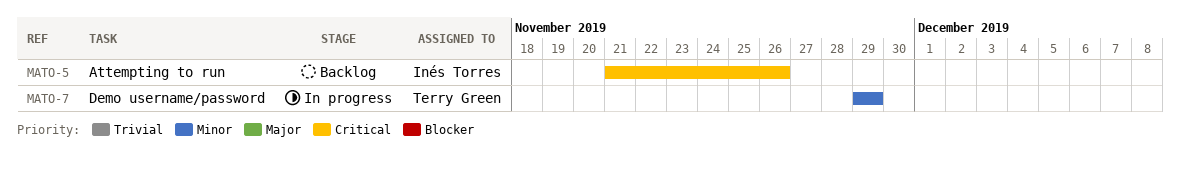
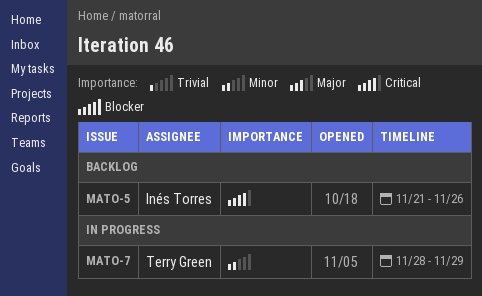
MATO-7, start: Nov 29 -> Nov 28

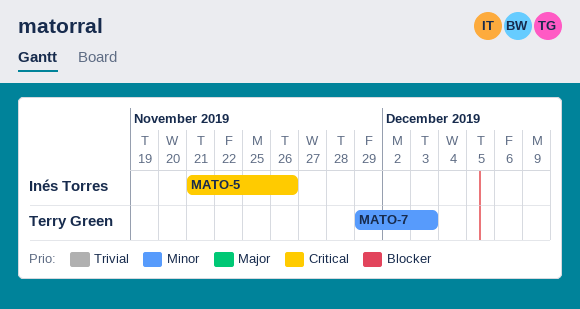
MATO-7, start: Nov 28 -> Nov 29
MATO-7, due: Nov 29 -> Dec 3

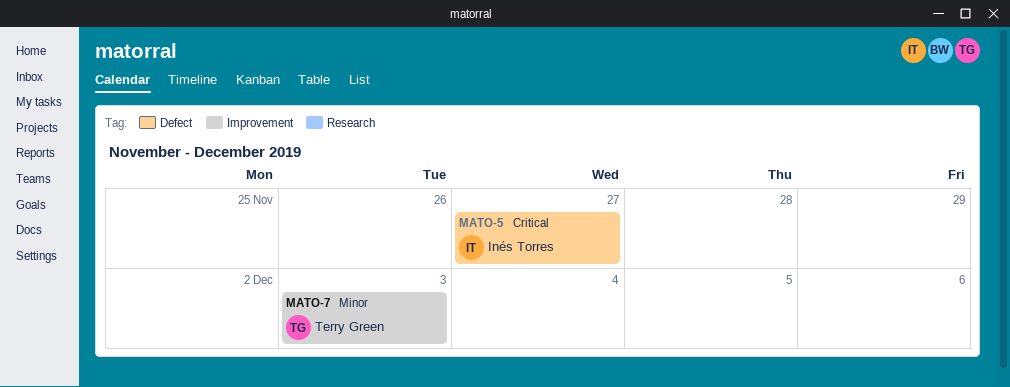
MATO-5, due: Nov 26 -> Nov 27

